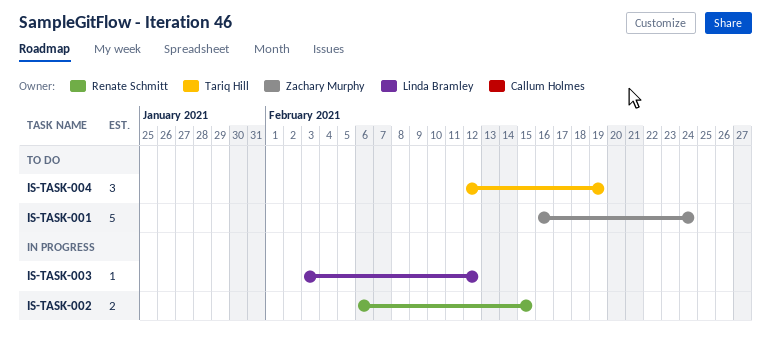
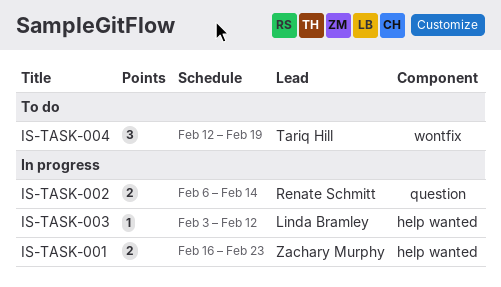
IS-TASK-001, status: To do -> In progress
IS-TASK-001, estimate: 5 -> 2
IS-TASK-001, due: Feb 24 -> Feb 23
IS-TASK-002, due: Feb 15 -> Feb 14

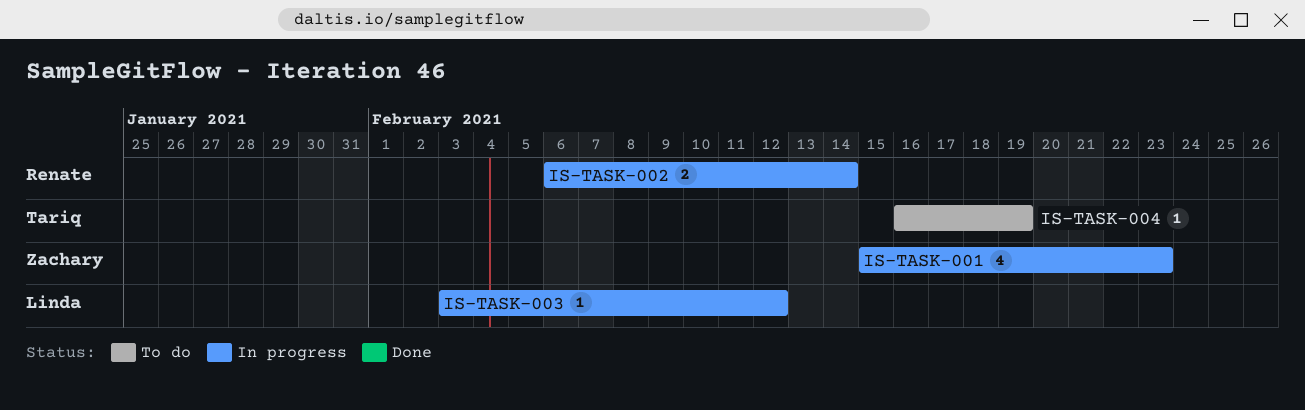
IS-TASK-001, estimate: 2 -> 4
IS-TASK-001, start: Feb 16 -> Feb 15
IS-TASK-004, estimate: 3 -> 1
IS-TASK-004, start: Feb 12 -> Feb 16

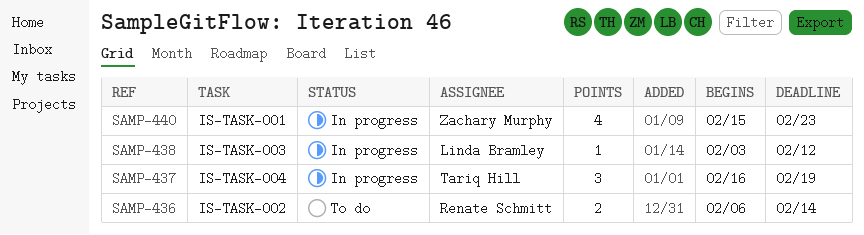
IS-TASK-002, status: In progress -> To do
IS-TASK-004, status: To do -> In progress
IS-TASK-004, estimate: 1 -> 3

